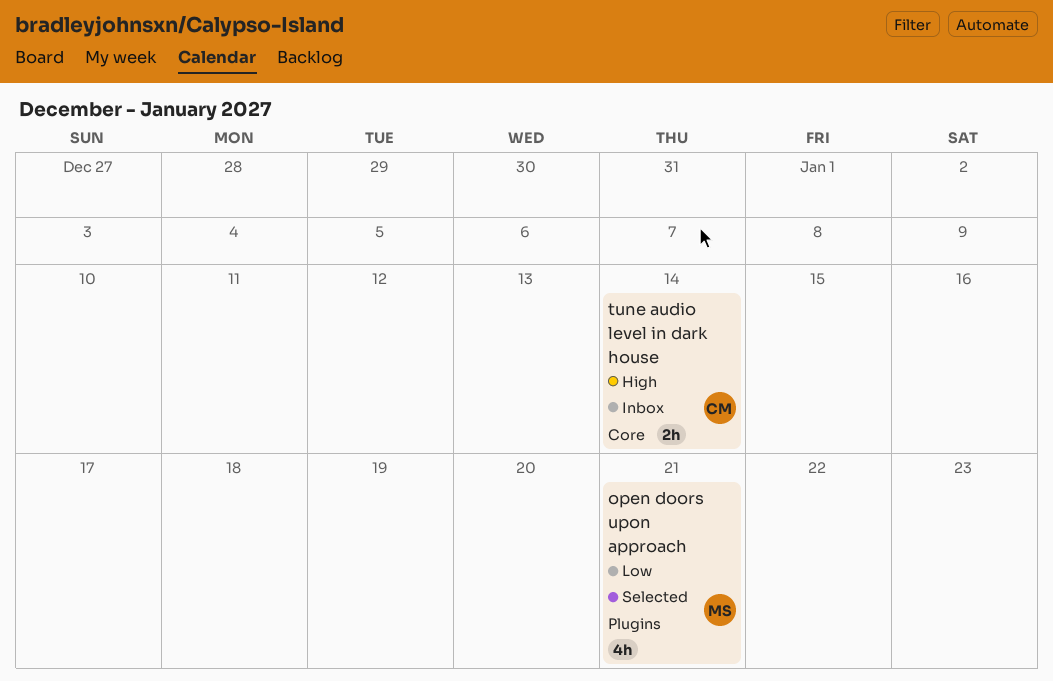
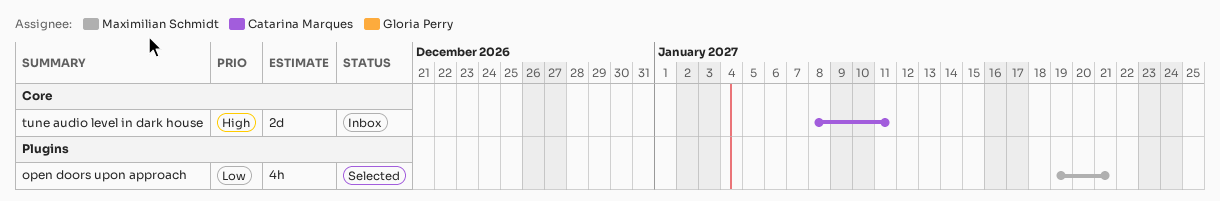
tune audio level in dark house, estimate: 2h -> 2d
tune audio level in dark house, due: Jan 14 -> Jan 11

